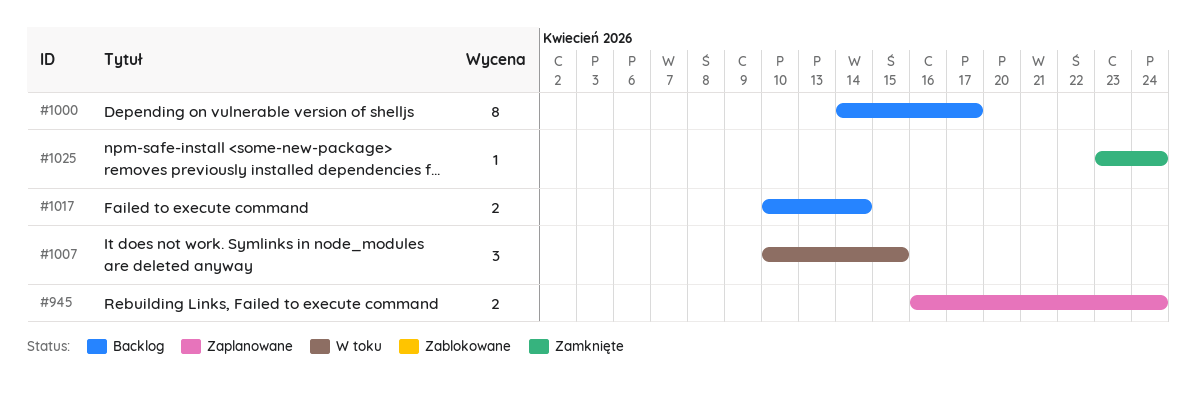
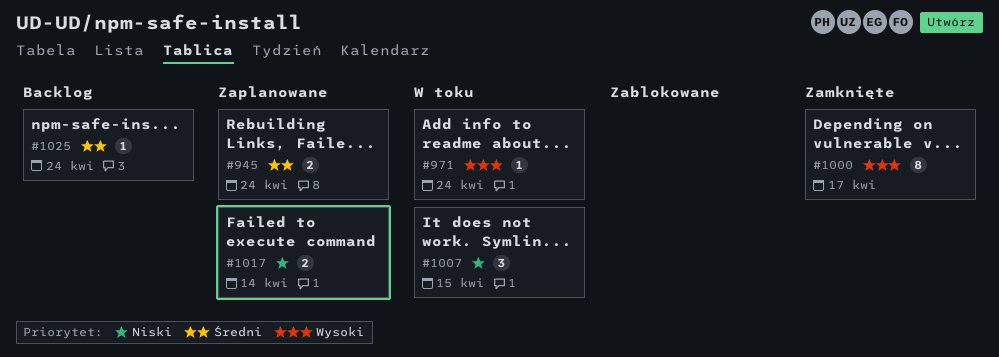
#971: none -> present
#1000, status: Backlog -> Zamknięte
#1017, status: Backlog -> Zaplanowane
#1025, status: Zamknięte -> Backlog

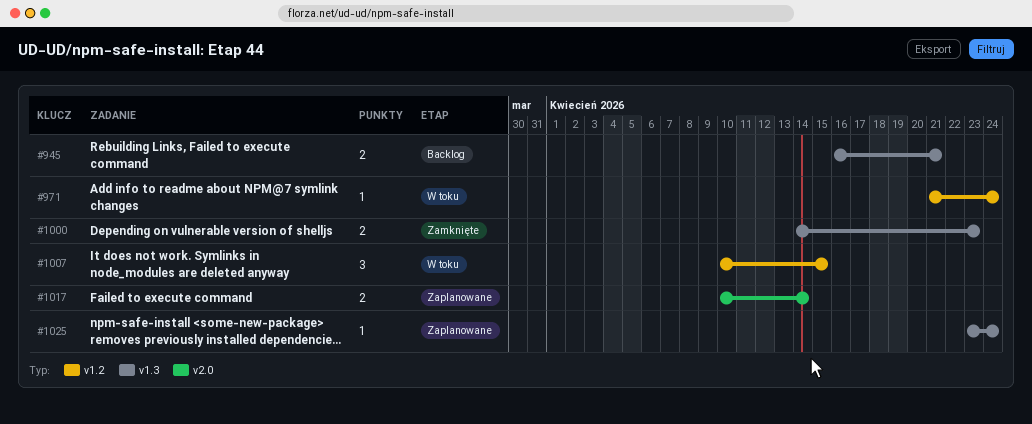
#945, status: Zaplanowane -> Backlog
#945, due: Apr 24 -> Apr 21
#1000, estimate: 8 -> 2
#1000, due: Apr 17 -> Apr 23
#1025, status: Backlog -> Zaplanowane

